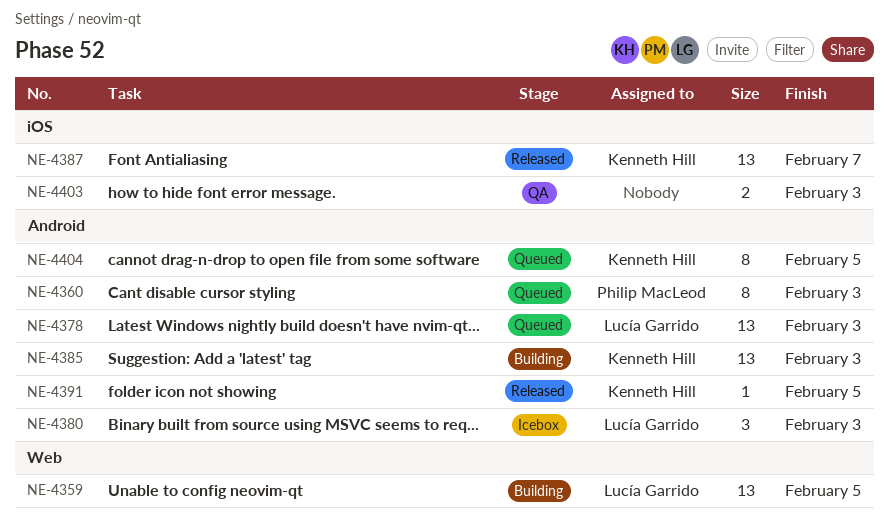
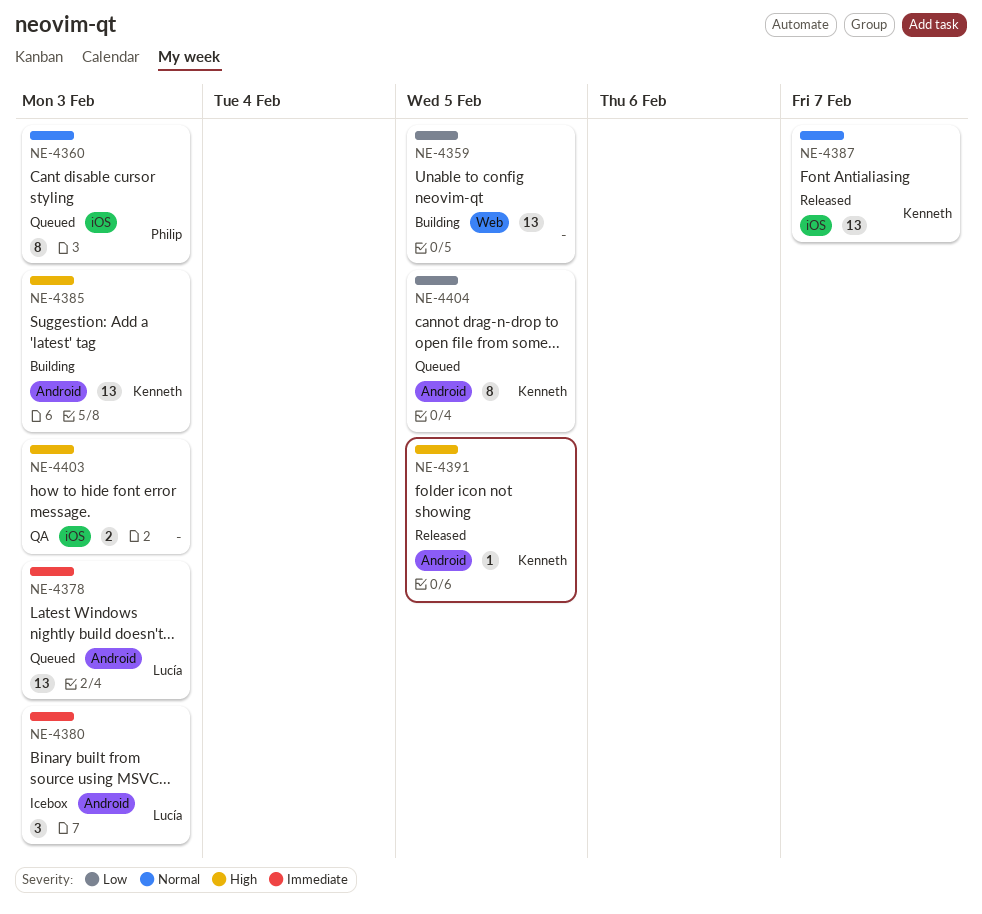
NE-4359, owner: Lucía Garrido -> none
NE-4360, label: Android -> iOS

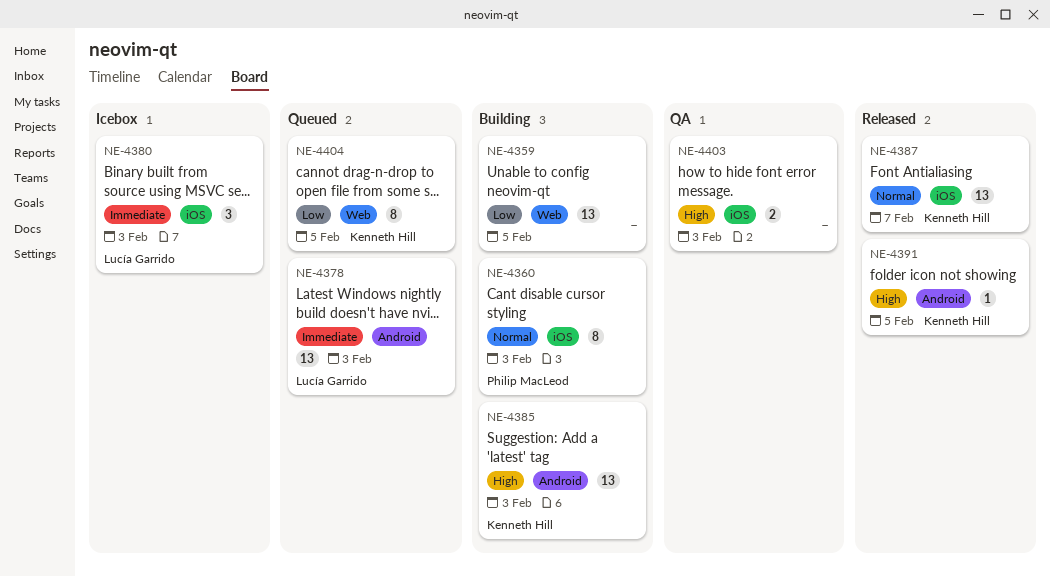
NE-4360, status: Queued -> Building
NE-4380, label: Android -> iOS
NE-4404, label: Android -> Web

